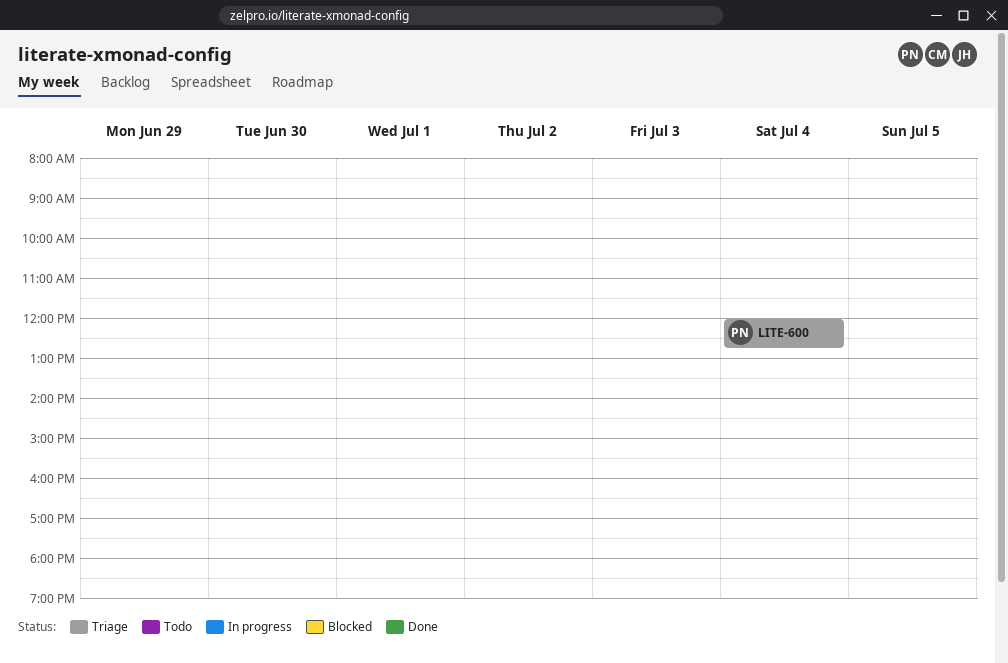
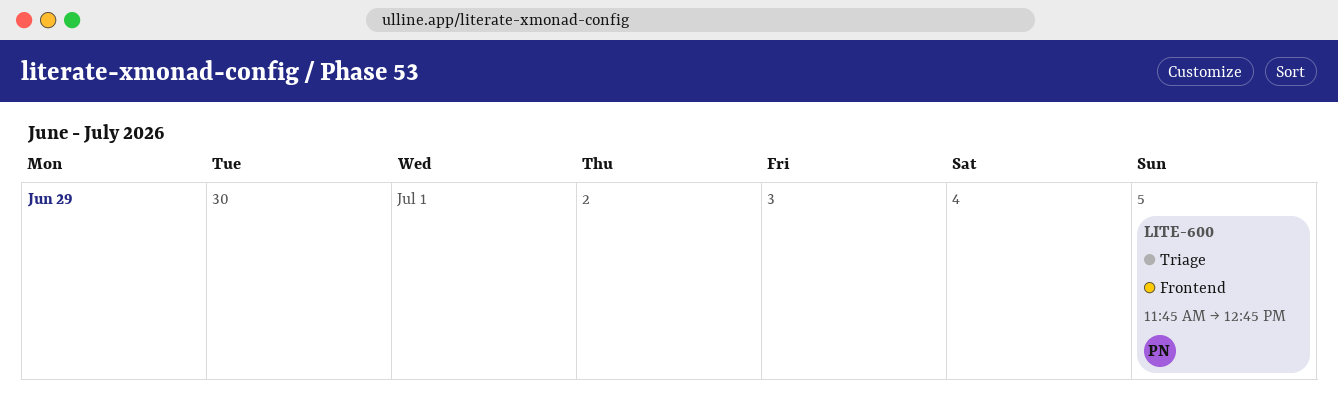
LITE-600, day: Jul 4 -> Jul 5
LITE-600, begins: 12:00 -> 11:45

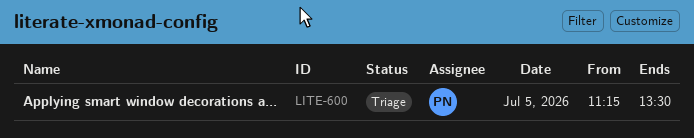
LITE-600, begins: 11:45 -> 11:15
LITE-600, ends: 12:45 -> 13:30

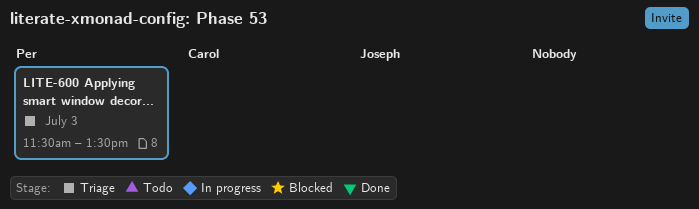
LITE-600, day: Jul 5 -> Jul 3
LITE-600, begins: 11:15 -> 11:30

